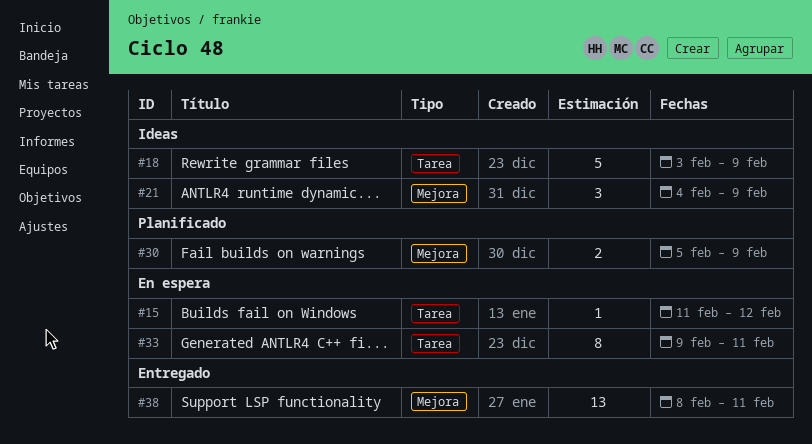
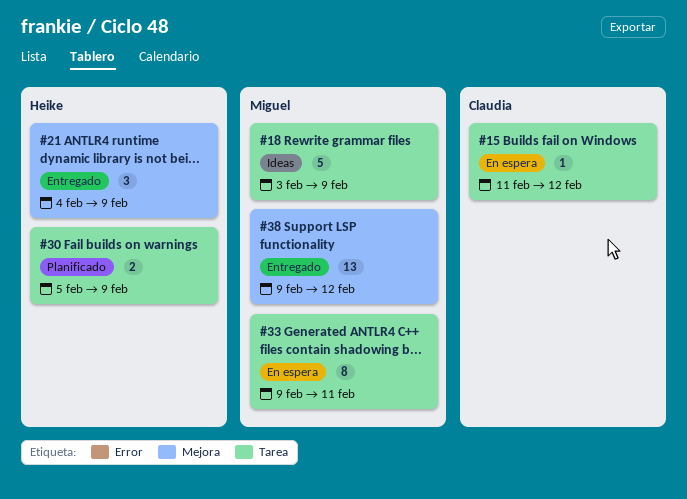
#21, status: Ideas -> Entregado
#30, label: Mejora -> Tarea
#38, start: Feb 8 -> Feb 9
#38, due: Feb 11 -> Feb 12

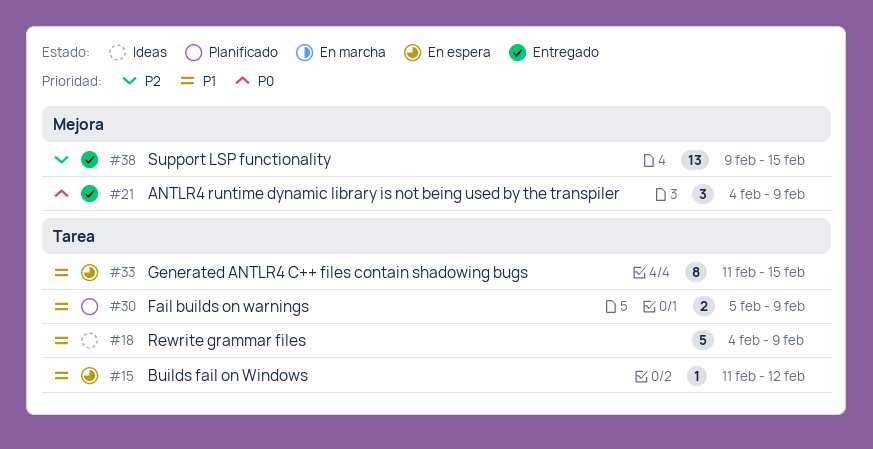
#18, start: Feb 3 -> Feb 4
#33, start: Feb 9 -> Feb 11
#33, due: Feb 11 -> Feb 15
#38, due: Feb 12 -> Feb 15

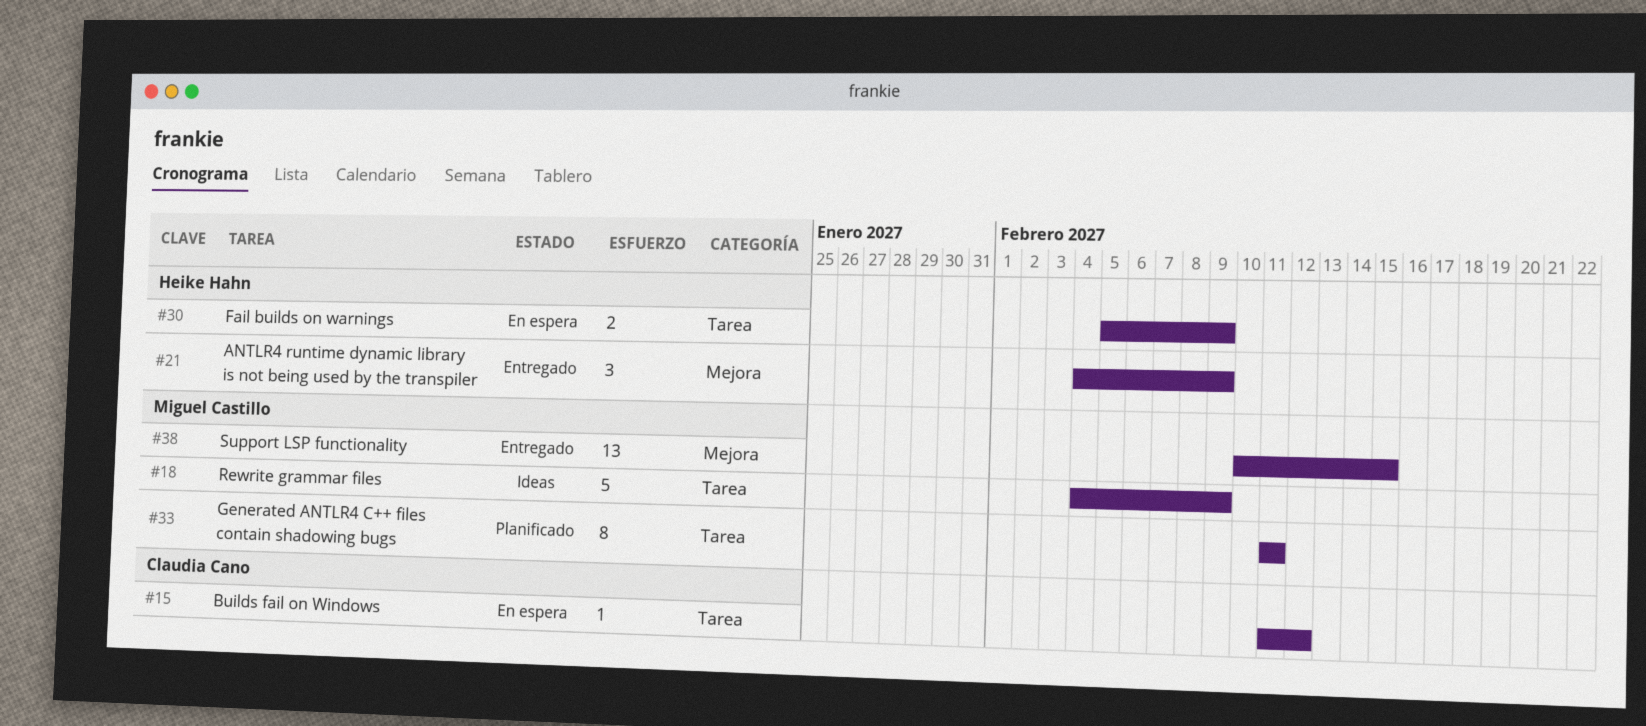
#30, status: Planificado -> En espera
#33, status: En espera -> Planificado
#33, due: Feb 15 -> Feb 11
#38, start: Feb 9 -> Feb 10

